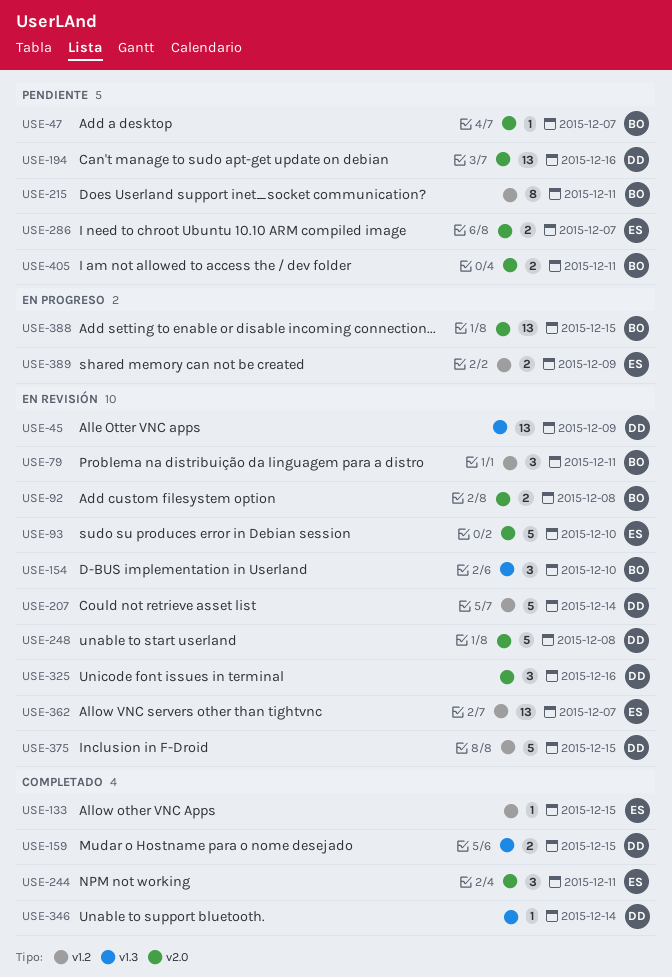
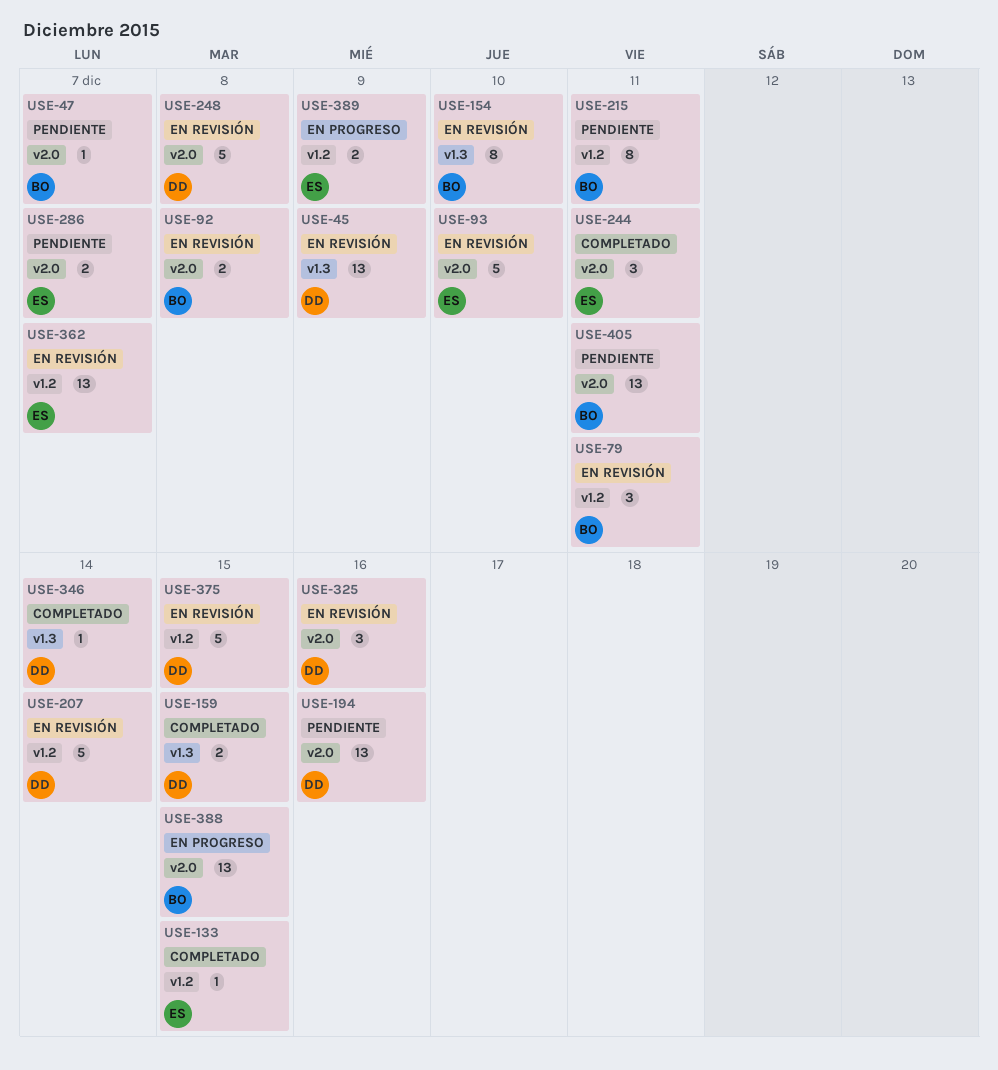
USE-154, estimate: 3 -> 8
USE-405, estimate: 2 -> 13

